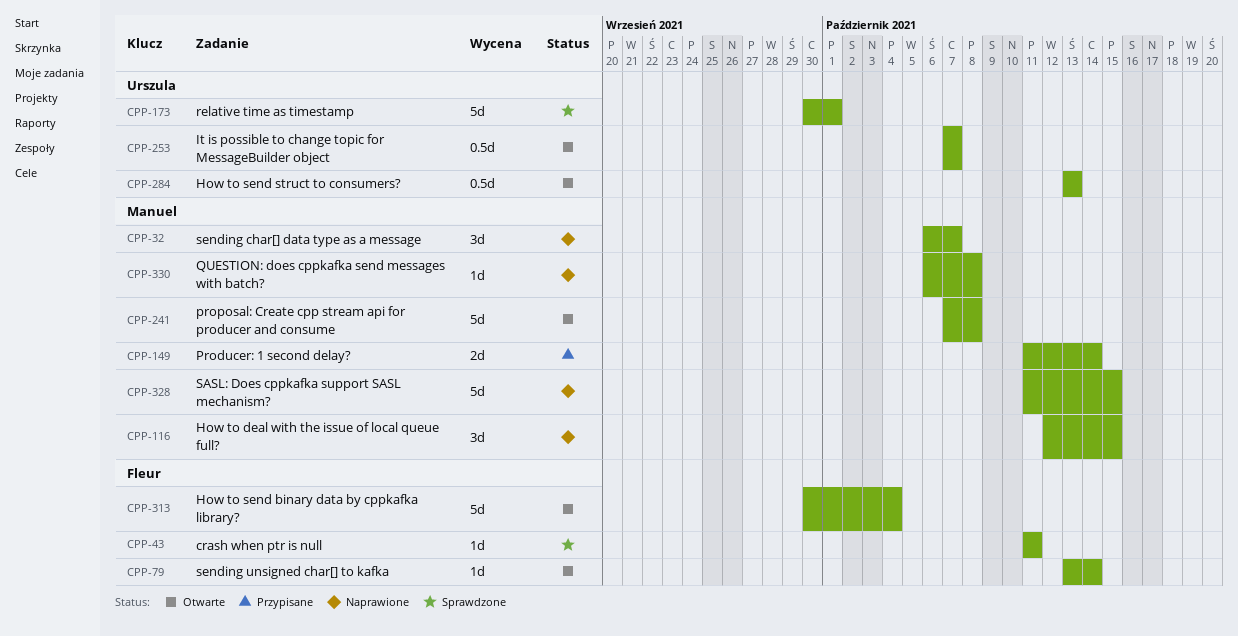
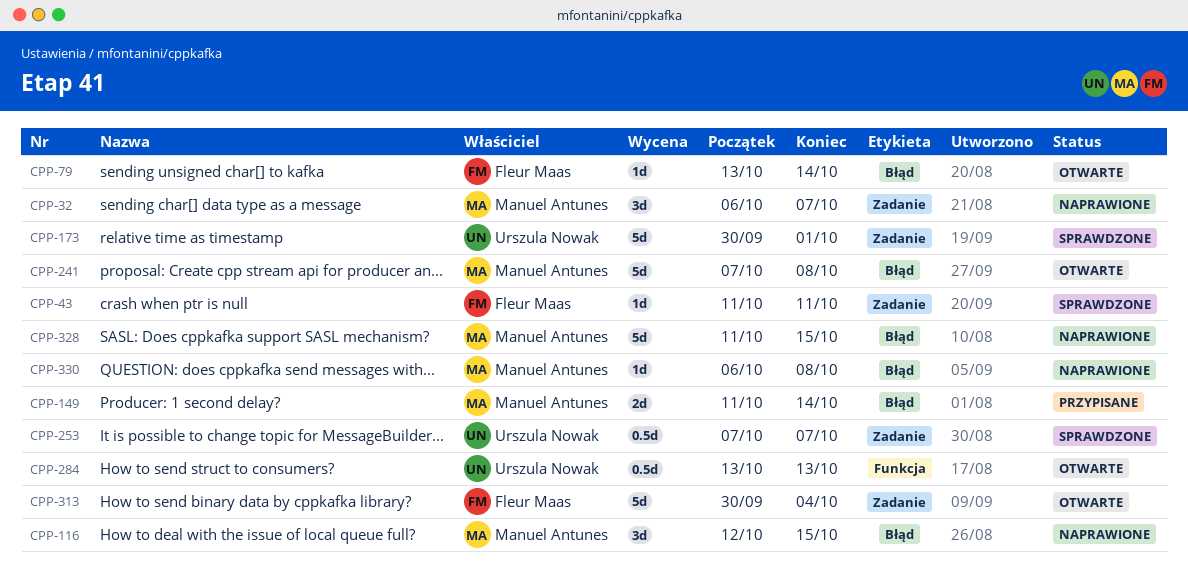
CPP-253, status: Otwarte -> Sprawdzone

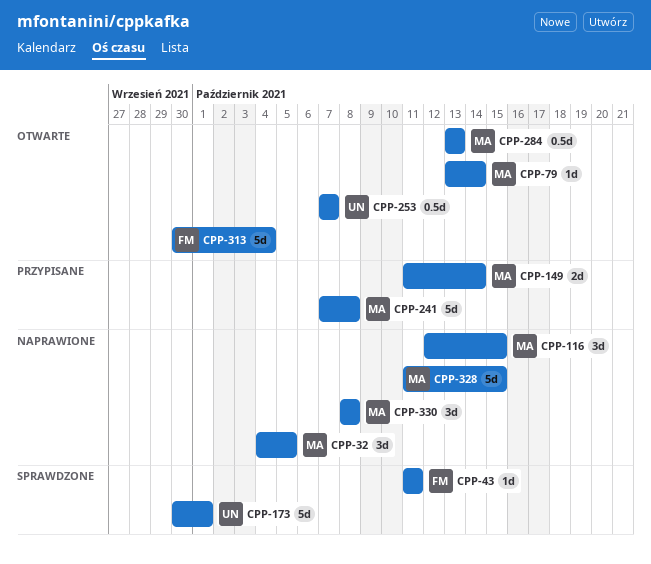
CPP-32, start: Oct 6 -> Oct 4
CPP-32, due: Oct 7 -> Oct 5
CPP-79, owner: Fleur Maas -> Manuel Antunes
CPP-241, status: Otwarte -> Przypisane
CPP-253, status: Sprawdzone -> Otwarte
CPP-284, owner: Urszula Nowak -> Manuel Antunes
CPP-330, estimate: 1d -> 3d
CPP-330, start: Oct 6 -> Oct 8

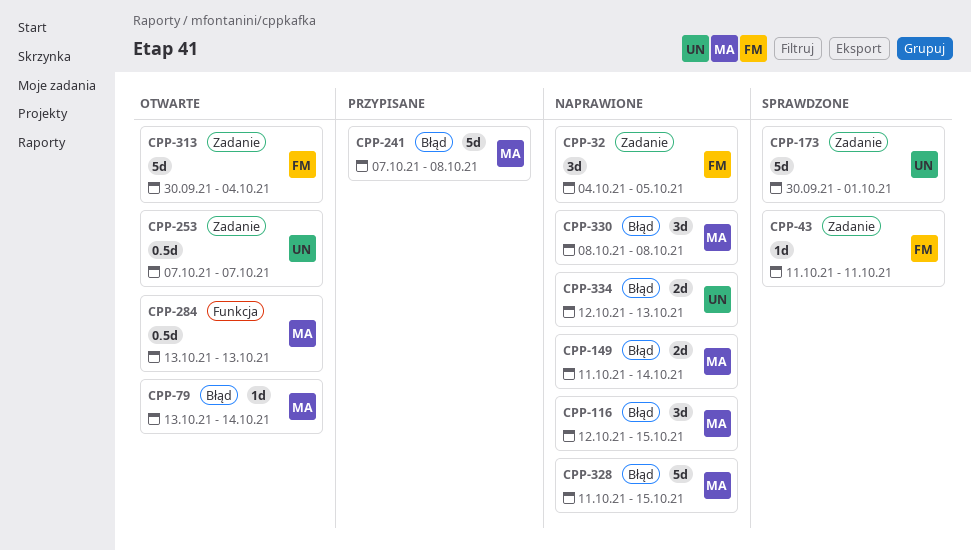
CPP-32, owner: MA -> FM
CPP-149, status: Przypisane -> Naprawione
CPP-334: none -> present

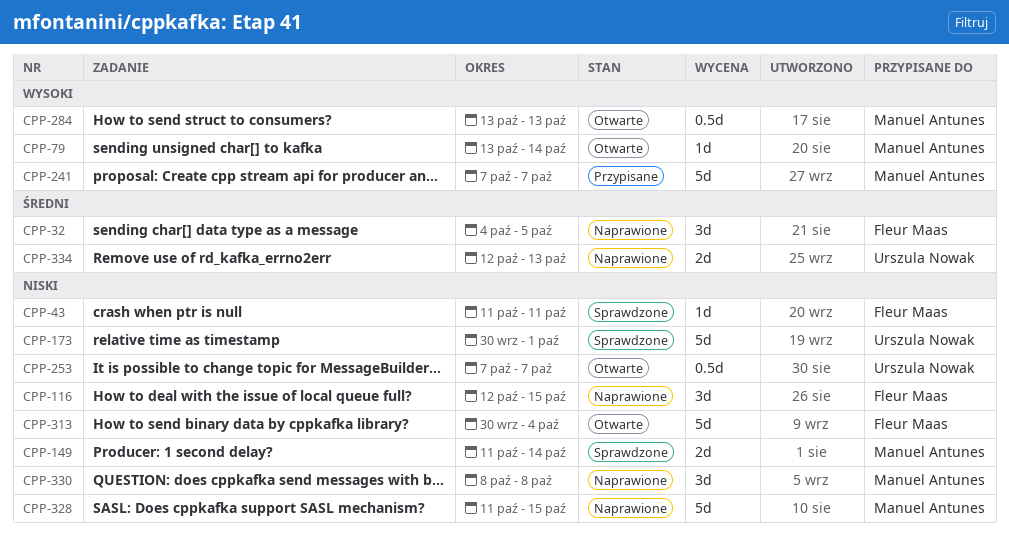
CPP-116, owner: Manuel Antunes -> Fleur Maas
CPP-149, status: Naprawione -> Sprawdzone
CPP-241, due: Oct 8 -> Oct 7

